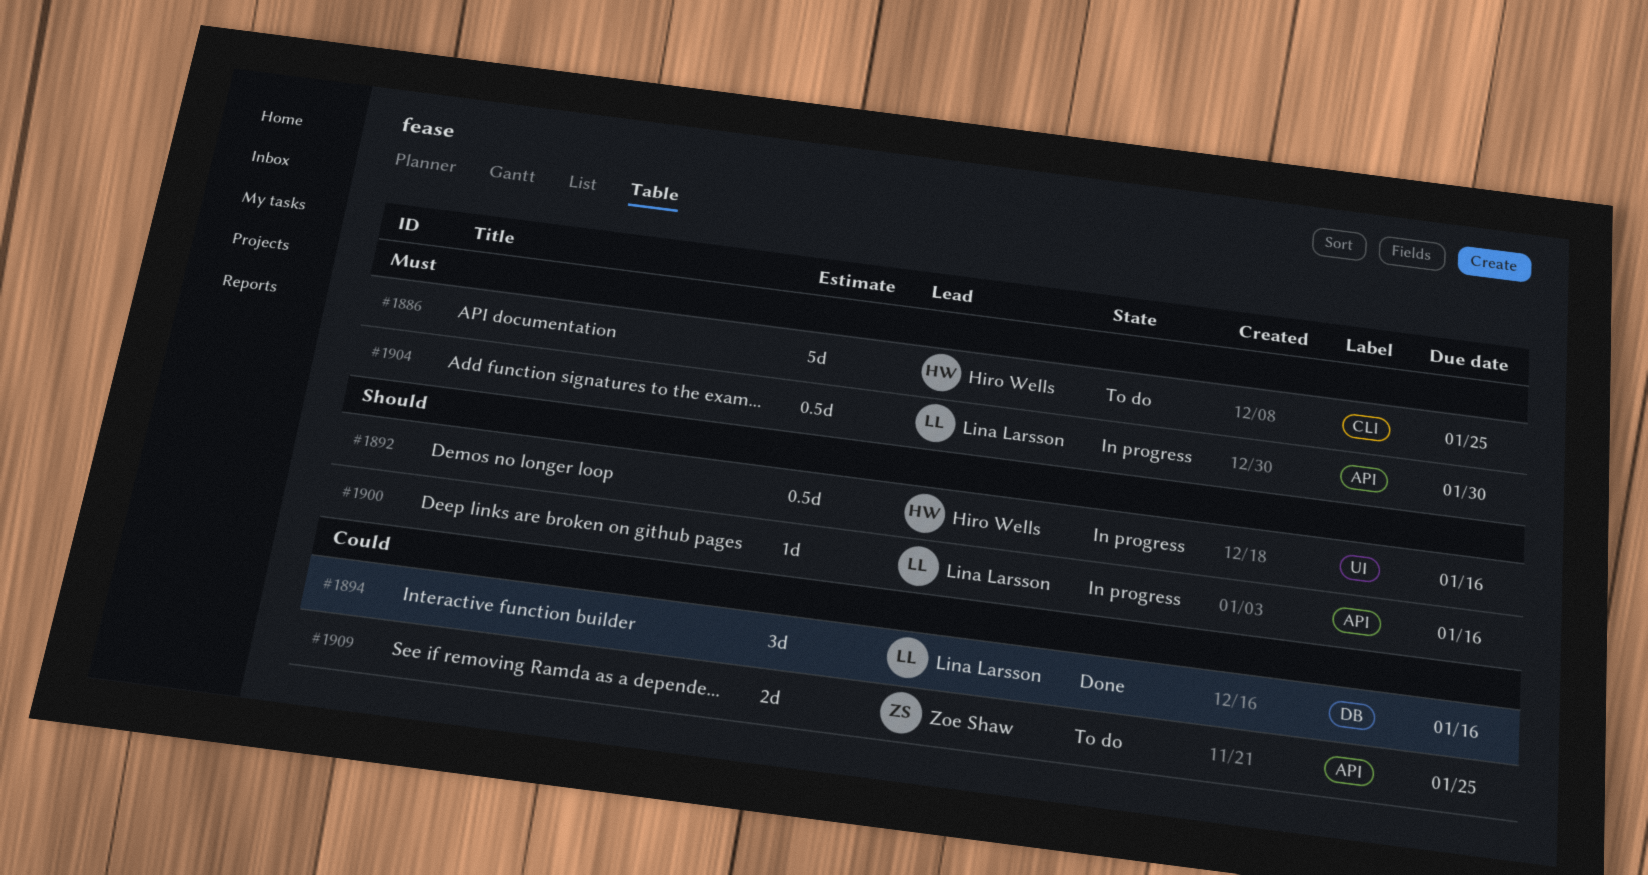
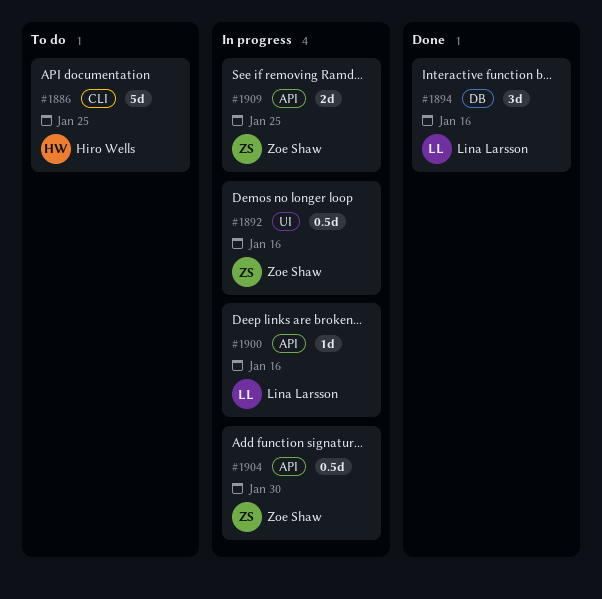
#1892, owner: Hiro Wells -> Zoe Shaw
#1904, owner: Lina Larsson -> Zoe Shaw
#1909, status: To do -> In progress

